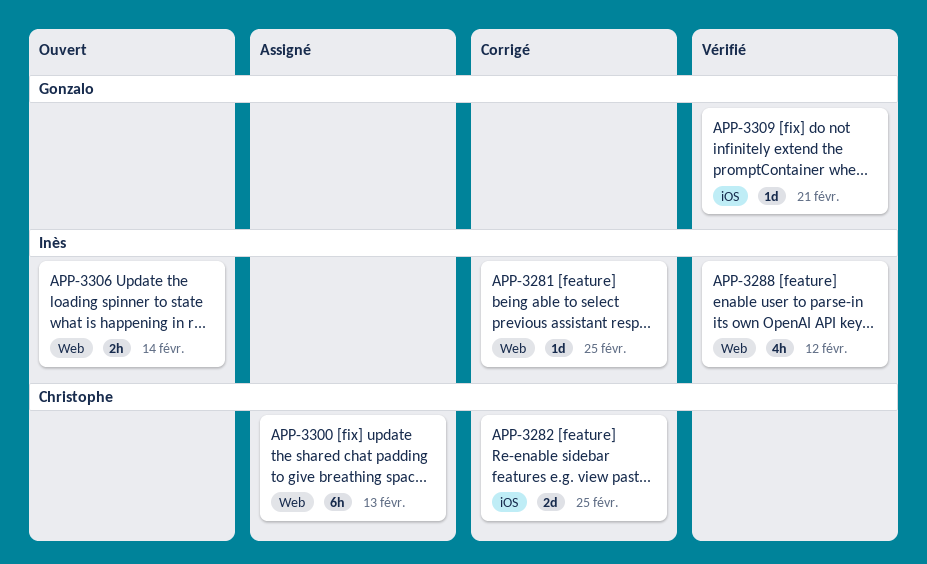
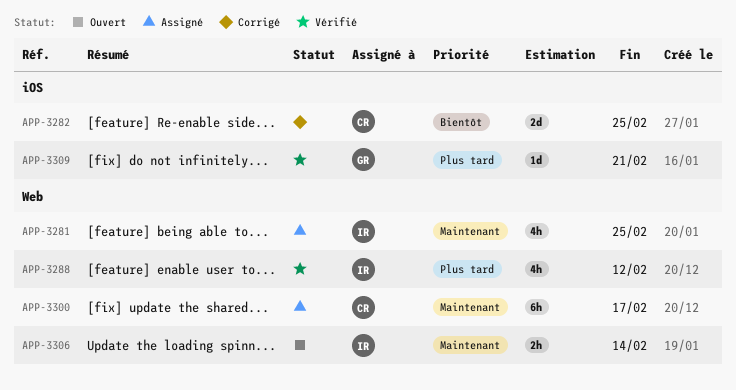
APP-3281, status: Corrigé -> Assigné
APP-3281, estimate: 1d -> 4h
APP-3300, due: Feb 13 -> Feb 17

